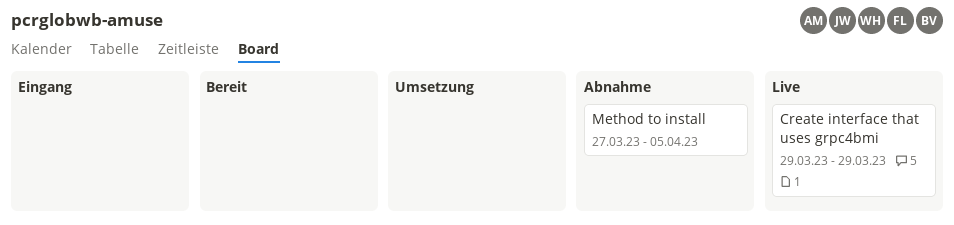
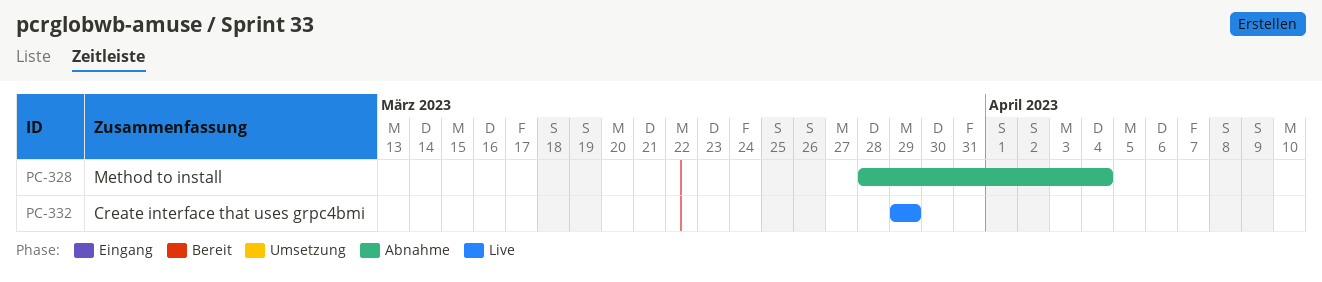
Method to install, start: Mar 27 -> Mar 28
Method to install, due: Apr 5 -> Apr 4

